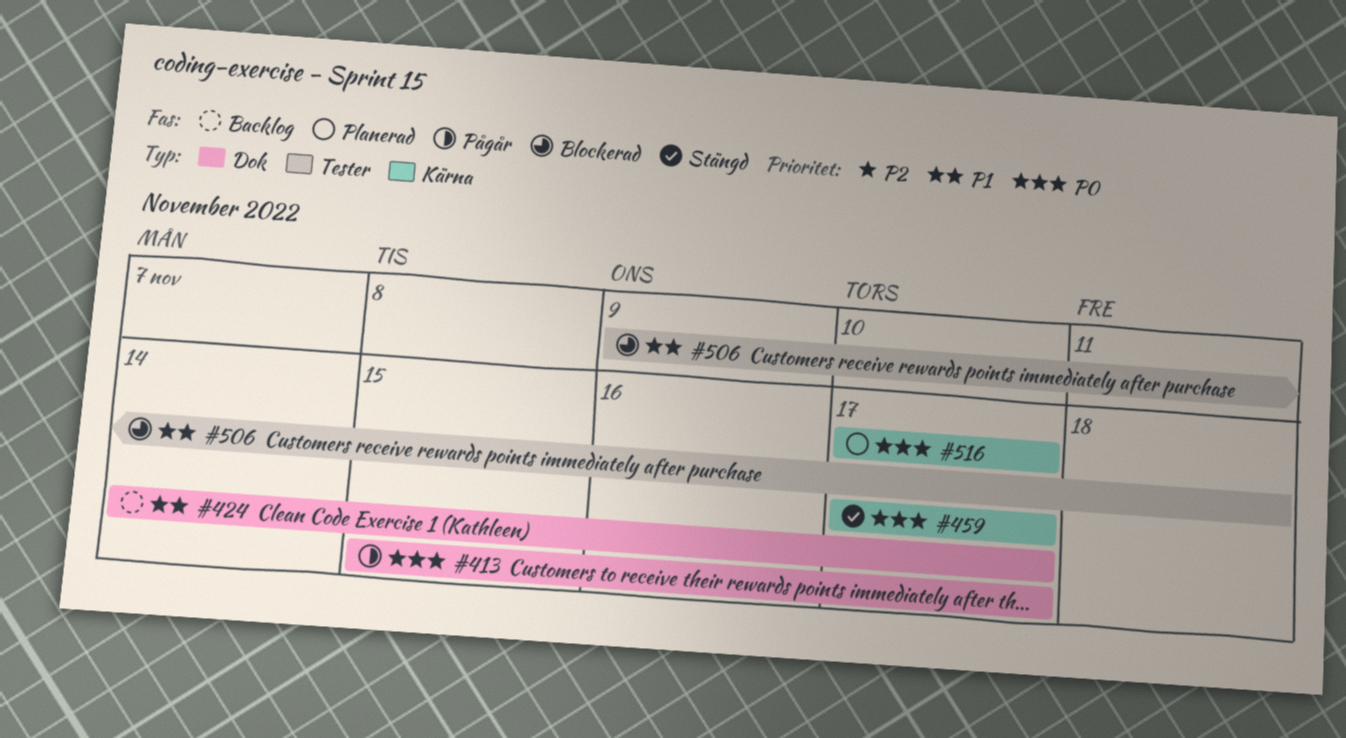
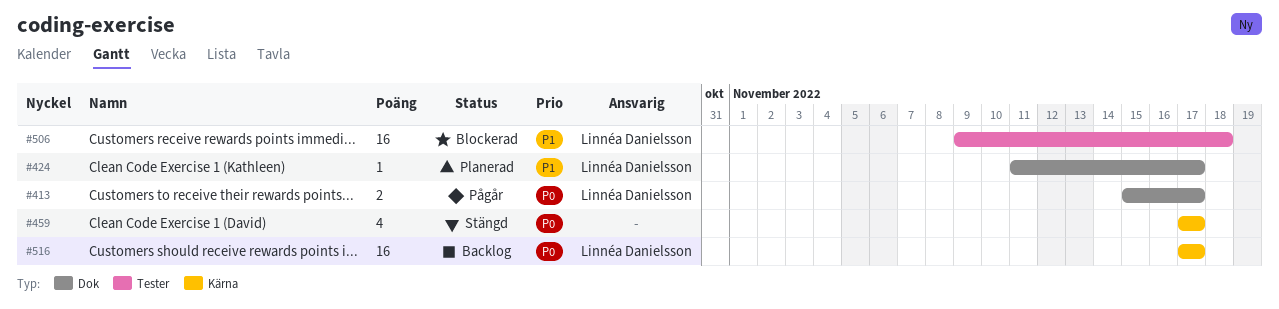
#424, status: Backlog -> Planerad
#424, start: Nov 14 -> Nov 11
#516, status: Planerad -> Backlog

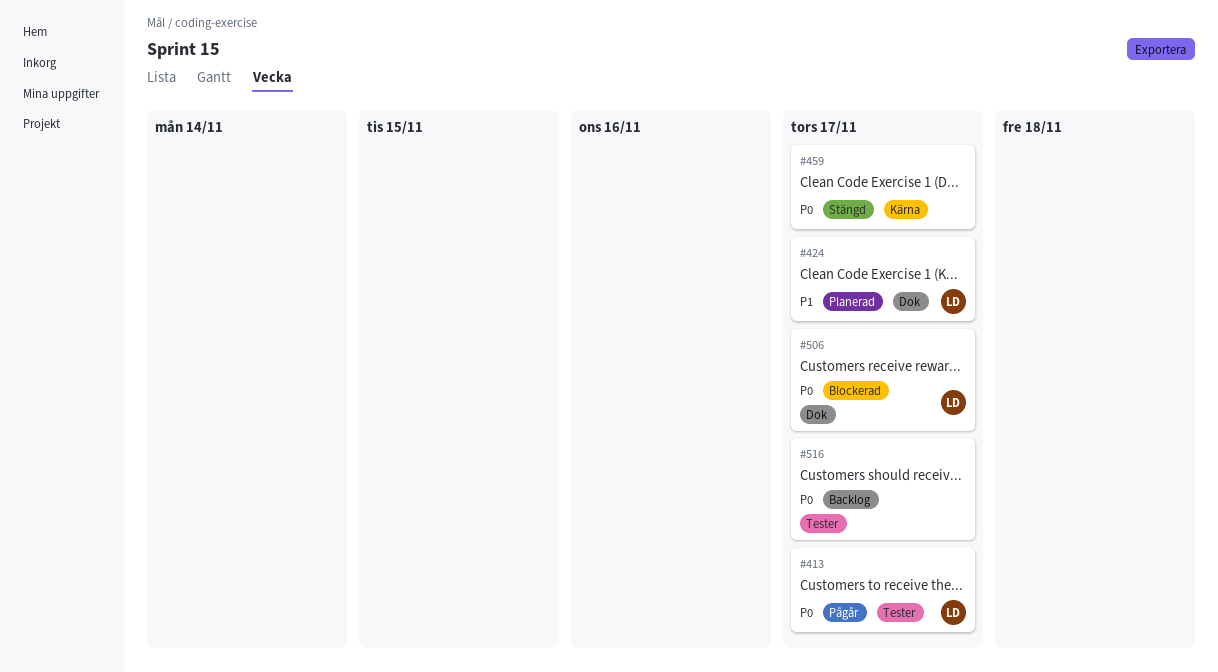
#413, label: Dok -> Tester
#506, priority: P1 -> P0
#506, label: Tester -> Dok
#506, due: Nov 18 -> Nov 17
#516, owner: Linnéa Danielsson -> none
#516, label: Kärna -> Tester

